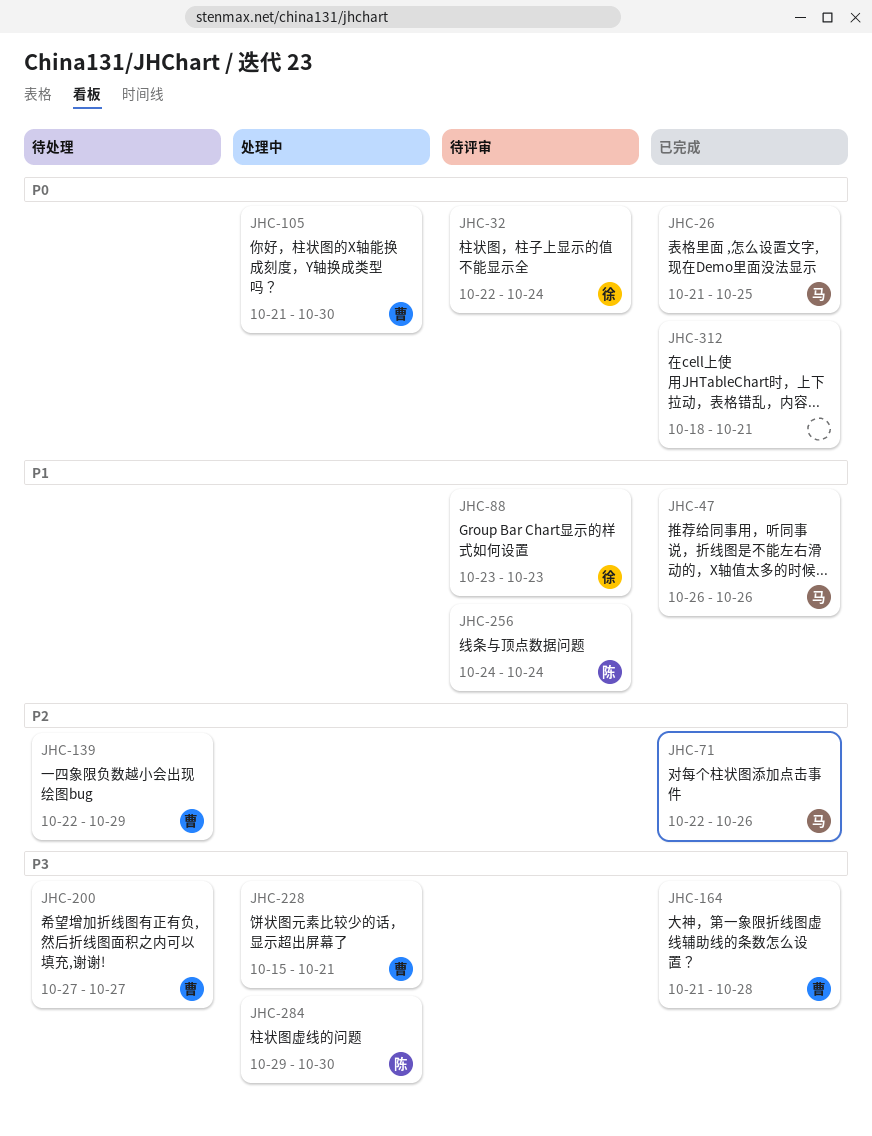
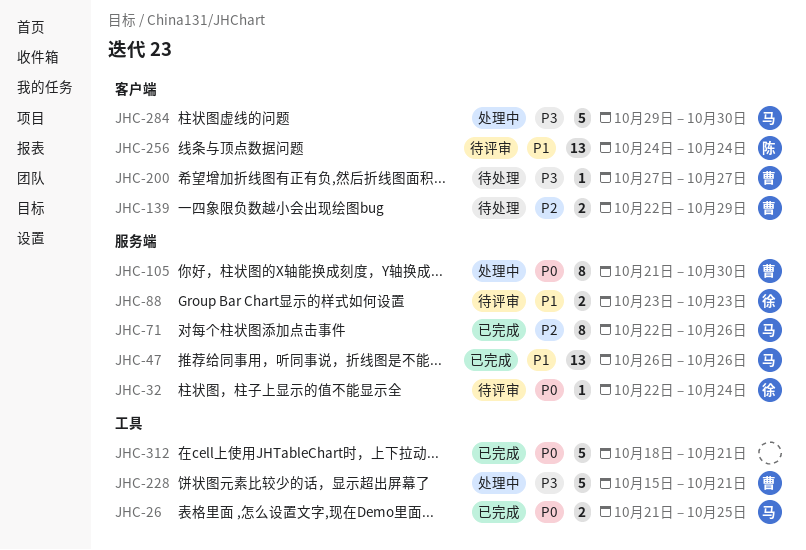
JHC-164: present -> none
JHC-284, owner: 陈 -> 马

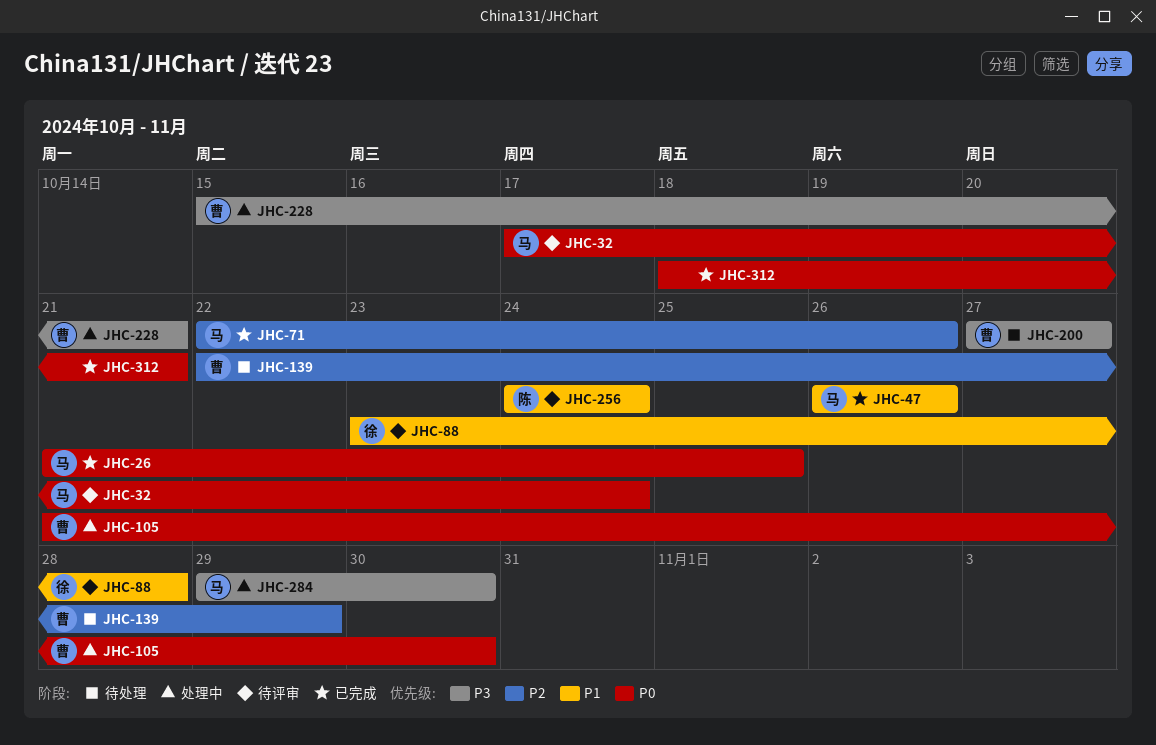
JHC-32, owner: 徐 -> 马
JHC-32, start: Oct 22 -> Oct 17
JHC-88, due: Oct 23 -> Oct 28

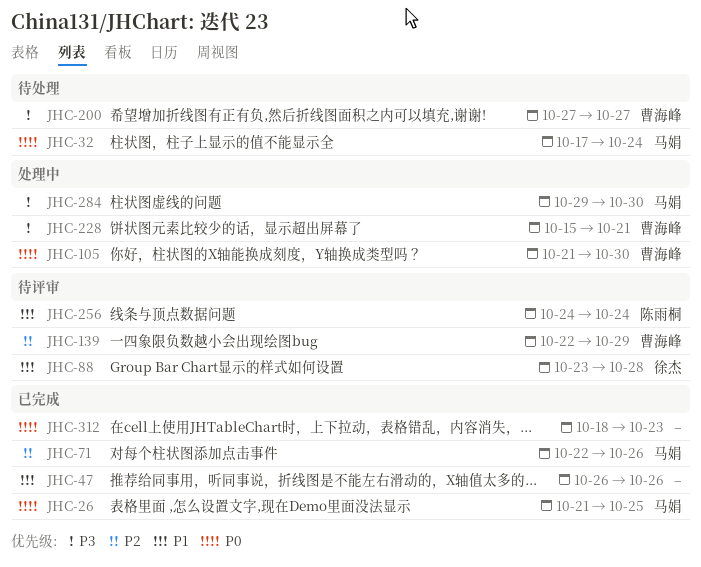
JHC-32, status: 待评审 -> 待处理
JHC-47, owner: 马娟 -> none
JHC-139, status: 待处理 -> 待评审
JHC-312, due: Oct 21 -> Oct 23

